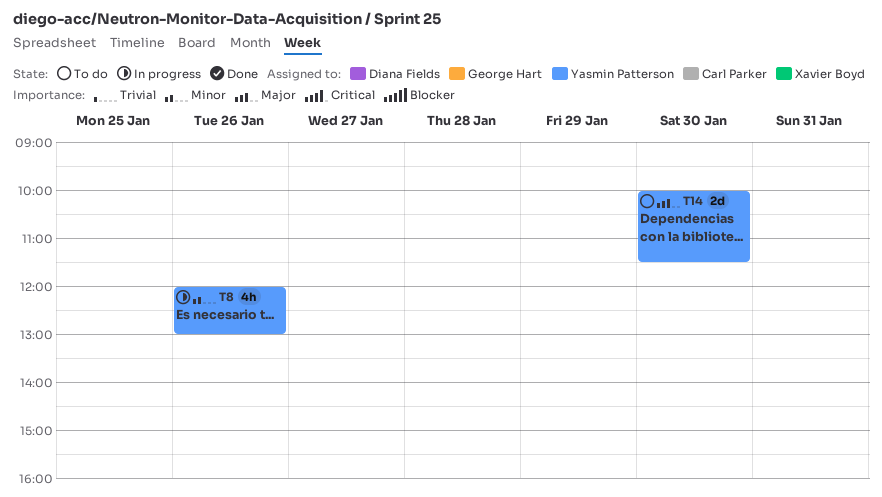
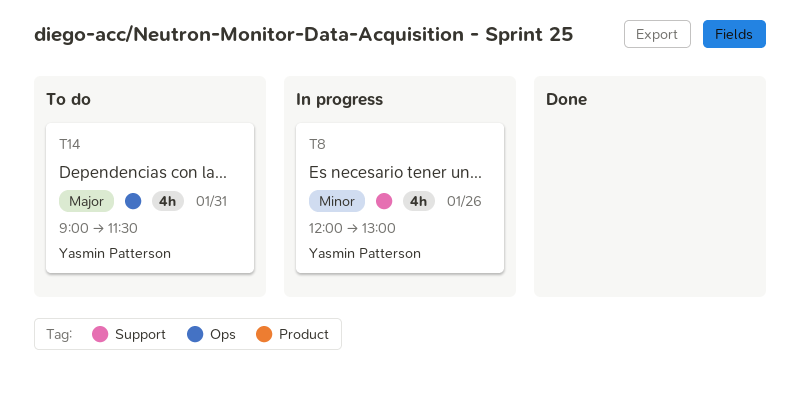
T14, estimate: 2d -> 4h
T14, day: Jan 30 -> Jan 31
T14, begins: 10:00 -> 09:00

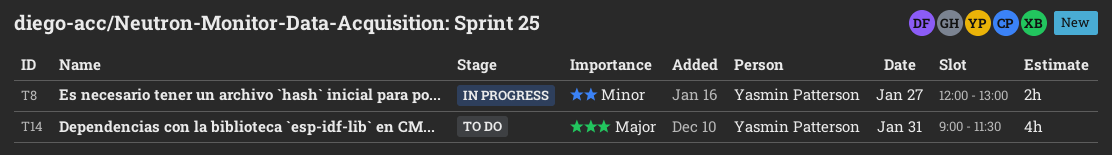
T8, estimate: 4h -> 2h
T8, day: Jan 26 -> Jan 27

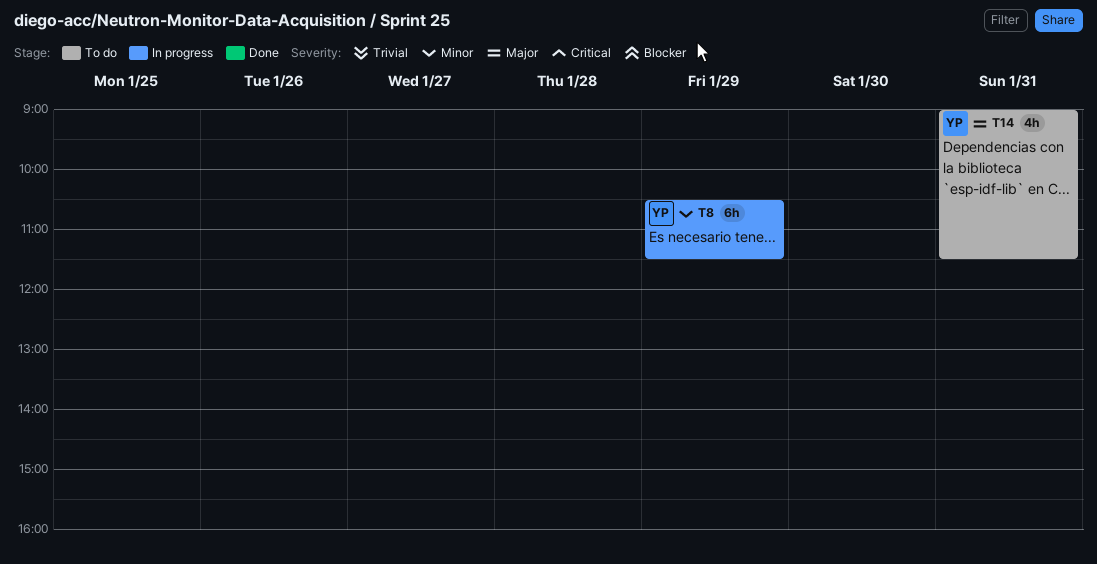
T8, estimate: 2h -> 6h
T8, day: Jan 27 -> Jan 29
T8, begins: 12:00 -> 10:30
T8, ends: 13:00 -> 11:30

